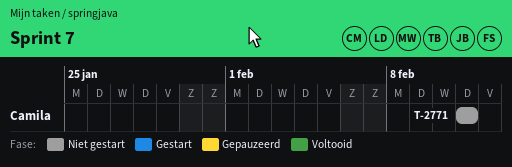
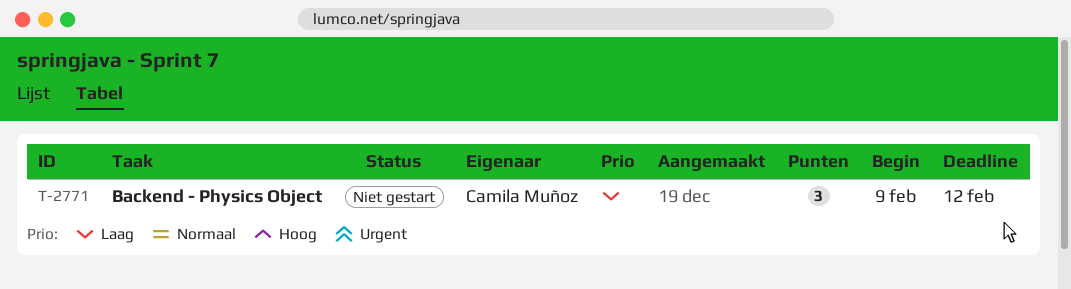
T-2771, start: Feb 11 -> Feb 9
T-2771, due: Feb 11 -> Feb 12

